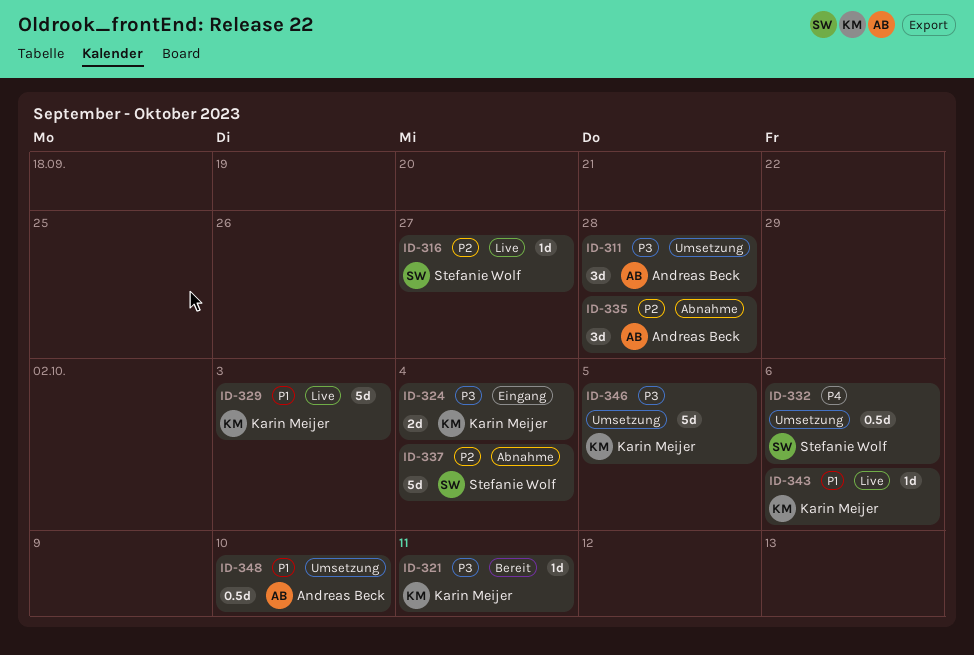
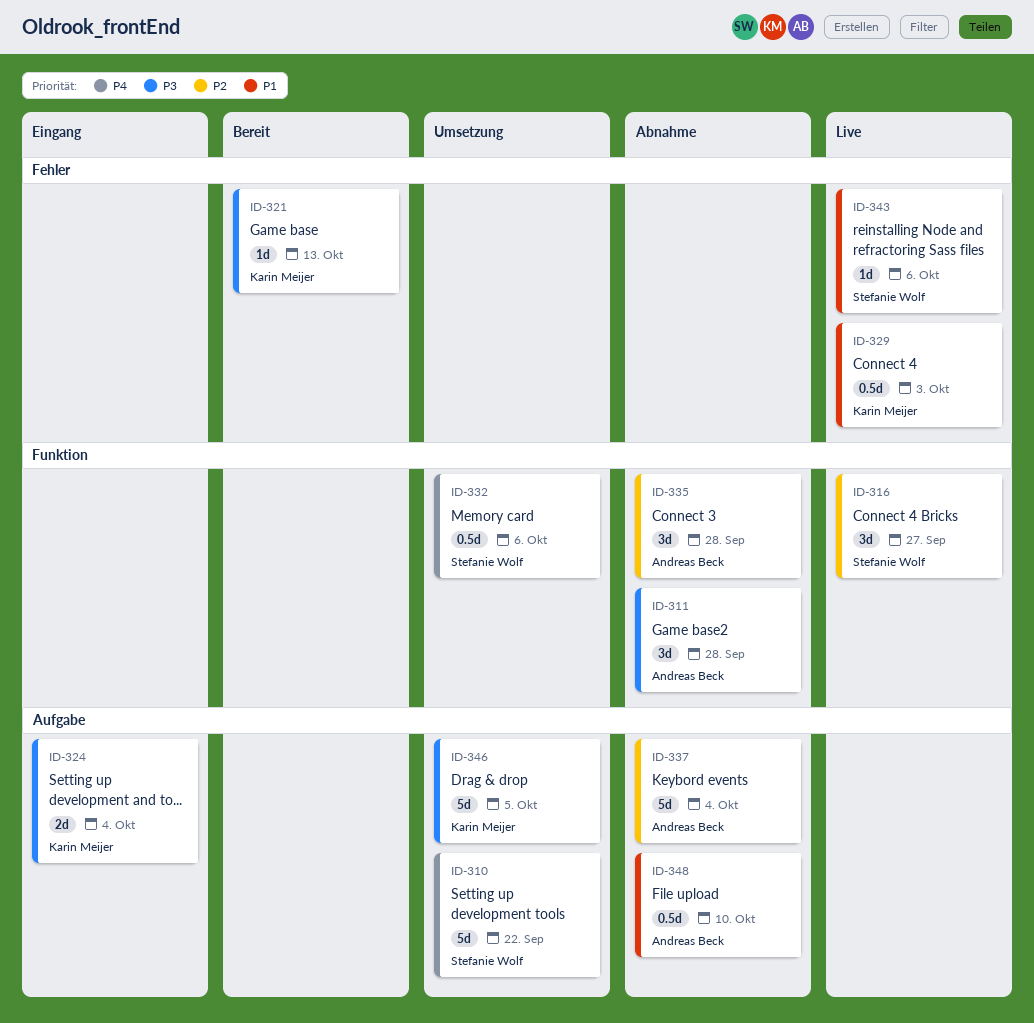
ID-310: none -> present
ID-311, status: Umsetzung -> Abnahme
ID-316, estimate: 1d -> 3d
ID-321, due: Oct 11 -> Oct 13
ID-329, estimate: 5d -> 0.5d
ID-337, owner: Stefanie Wolf -> Andreas Beck
ID-343, owner: Karin Meijer -> Stefanie Wolf
ID-348, status: Umsetzung -> Abnahme

